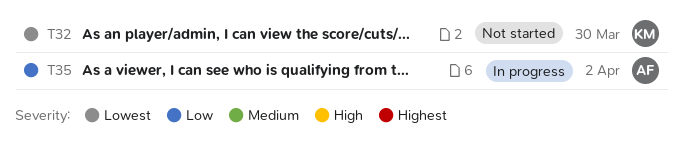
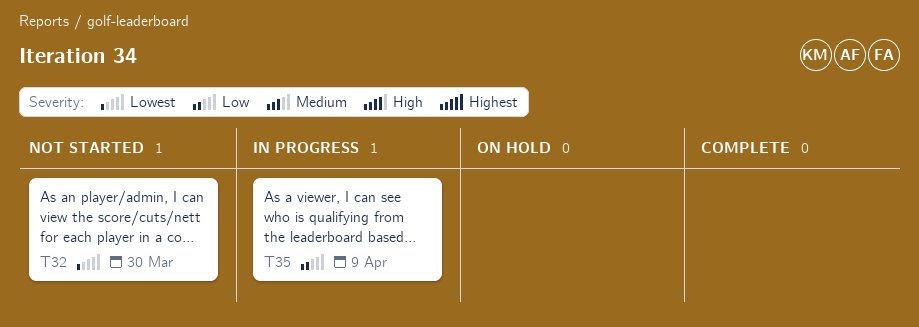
T35, due: Apr 2 -> Apr 9

